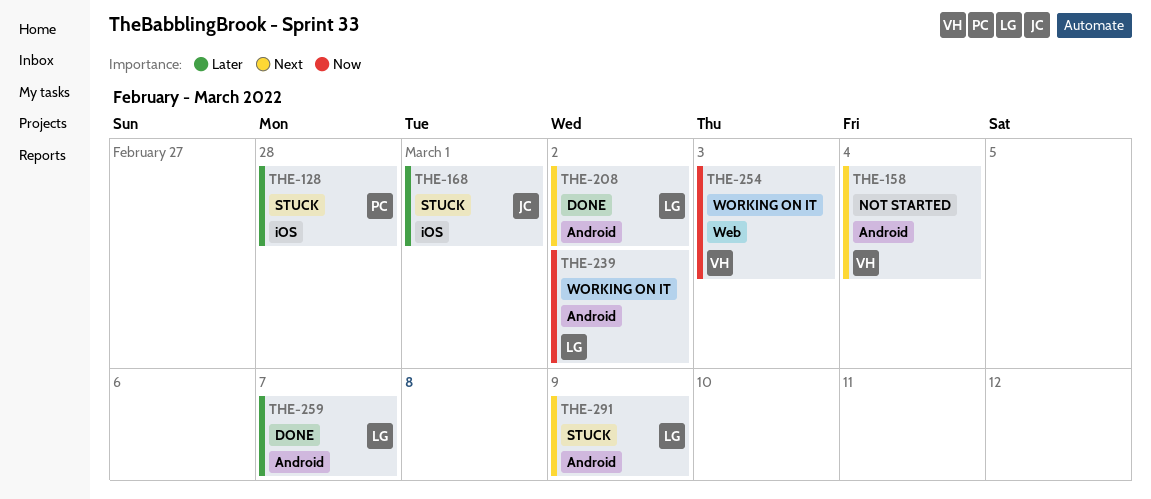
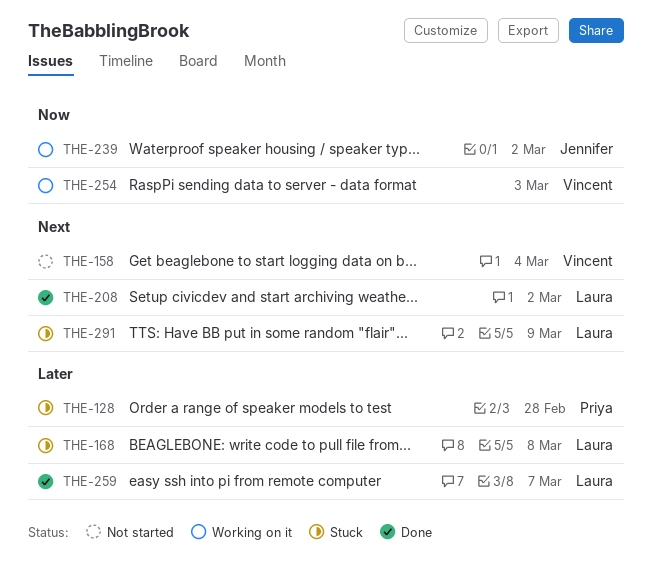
THE-168, owner: Jennifer -> Laura
THE-168, due: Mar 1 -> Mar 8
THE-239, owner: Laura -> Jennifer

